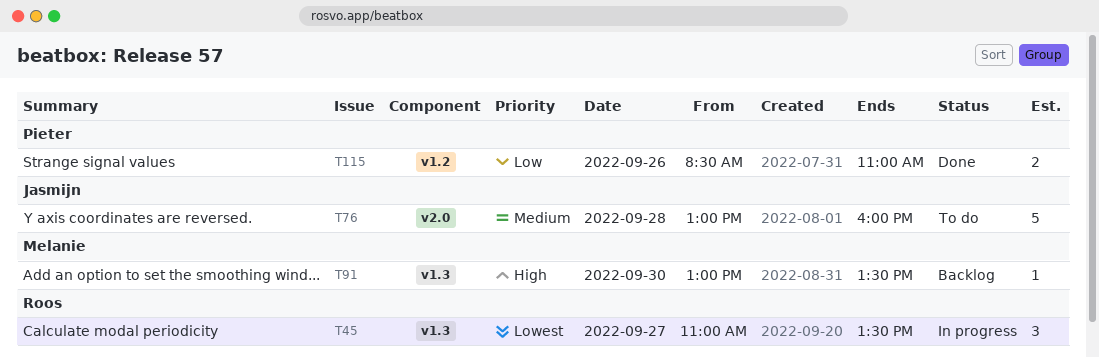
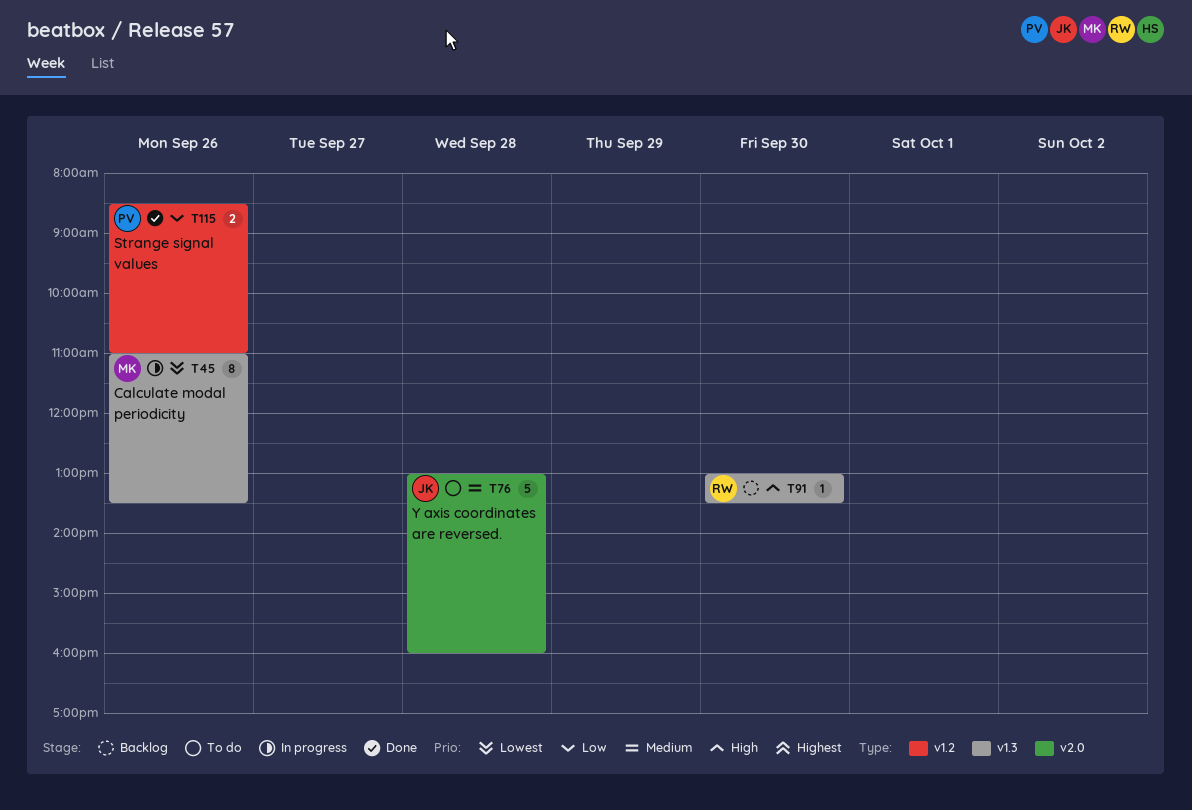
T45, owner: Roos -> Melanie
T45, estimate: 3 -> 8
T45, day: Sep 27 -> Sep 26
T91, owner: Melanie -> Roos

